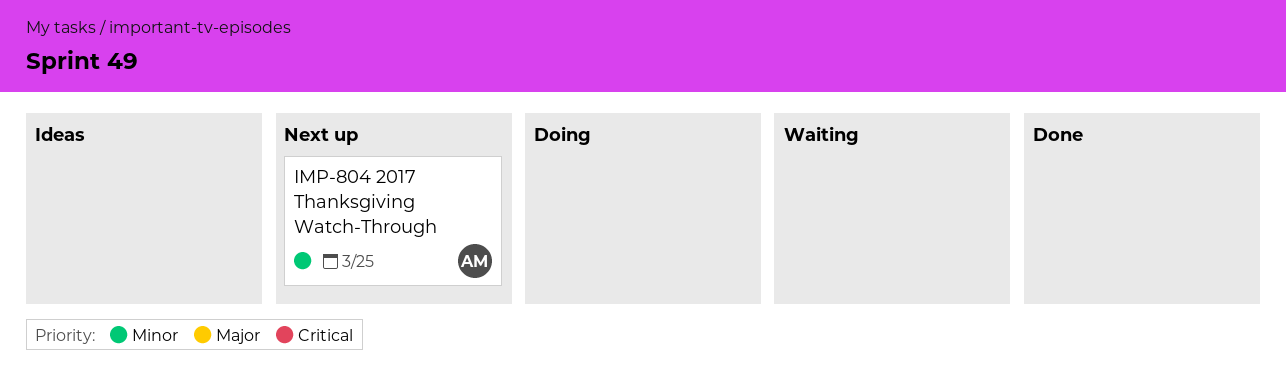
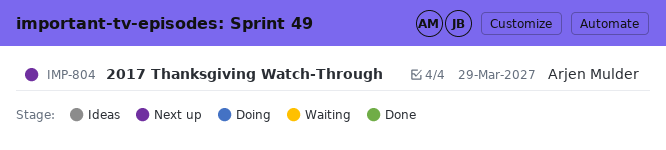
IMP-804, due: Mar 25 -> Mar 29

